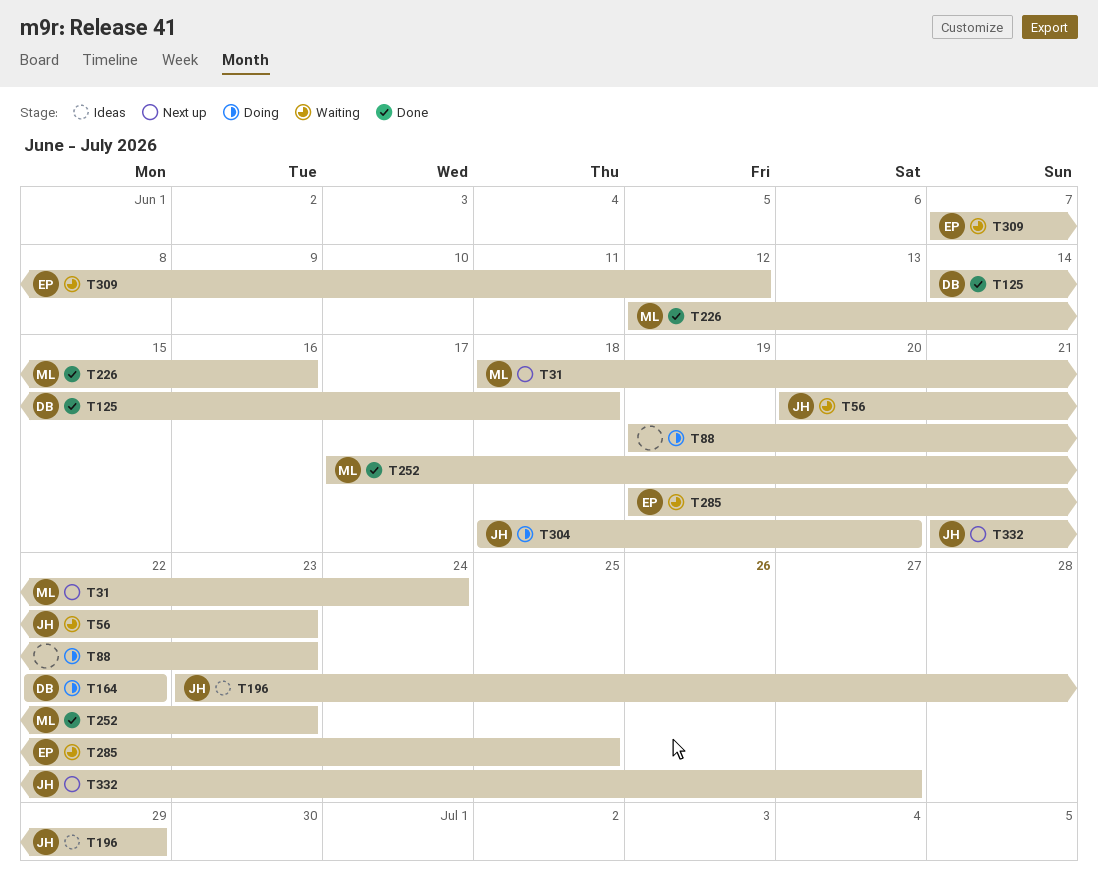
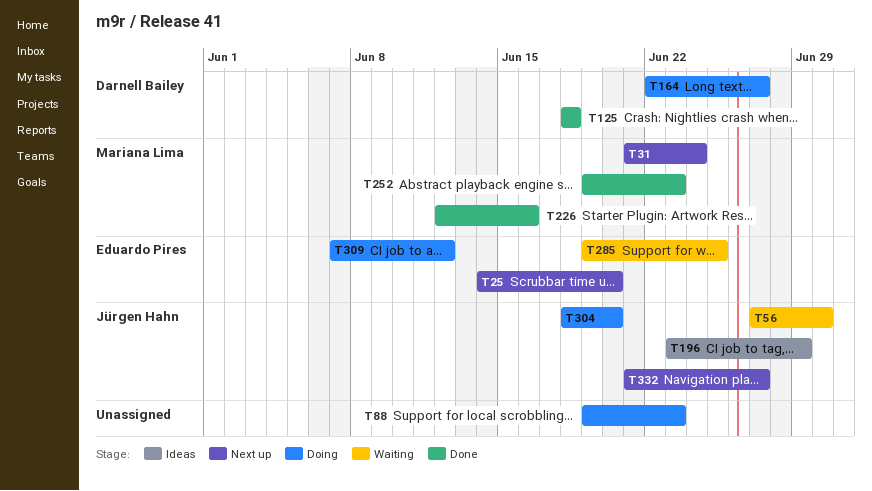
T25: none -> present
T31, start: Jun 18 -> Jun 21
T56, start: Jun 20 -> Jun 27
T56, due: Jun 23 -> Jun 30
T125, start: Jun 14 -> Jun 18
T164, due: Jun 22 -> Jun 27
T252, start: Jun 17 -> Jun 19
T309, status: Waiting -> Doing

